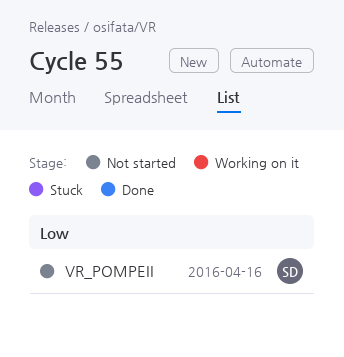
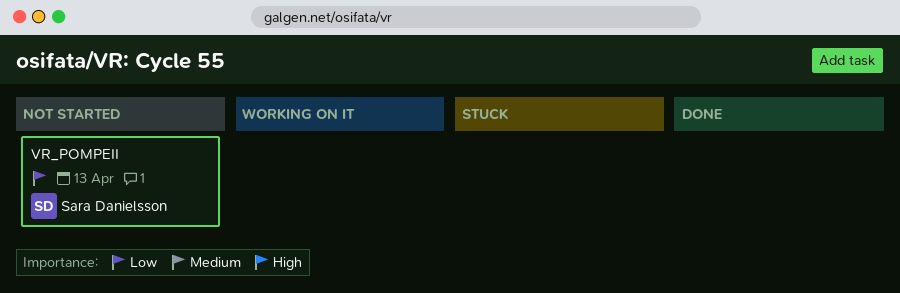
VR_POMPEII, due: Apr 16 -> Apr 13

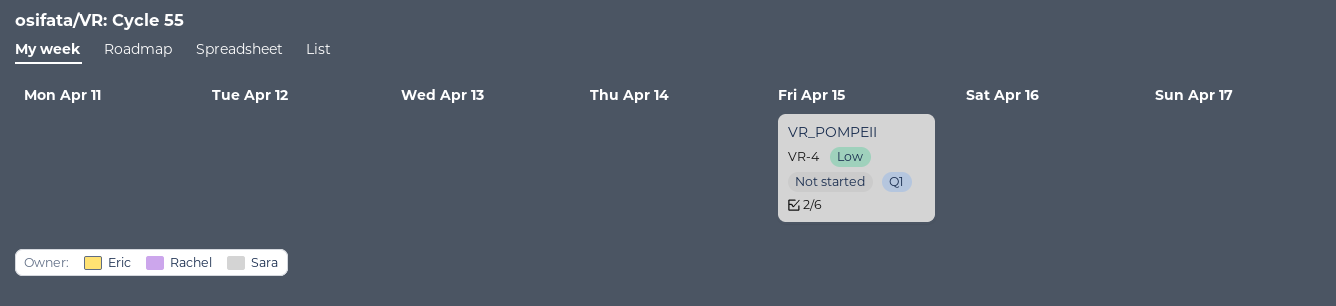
VR_POMPEII, due: Apr 13 -> Apr 15

